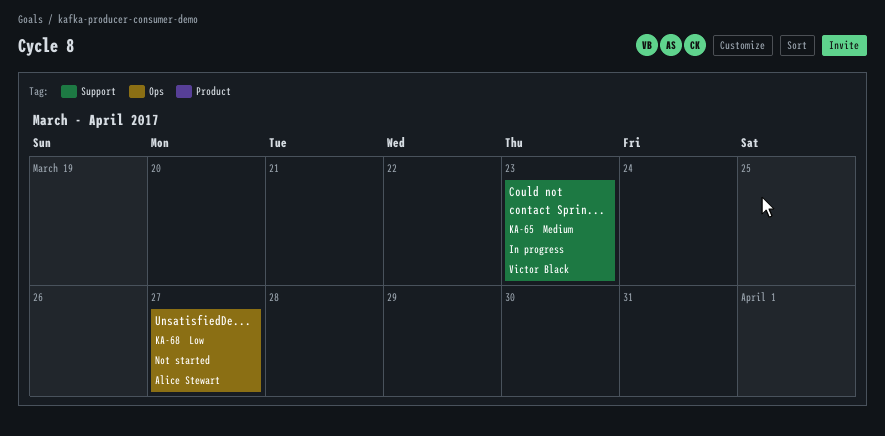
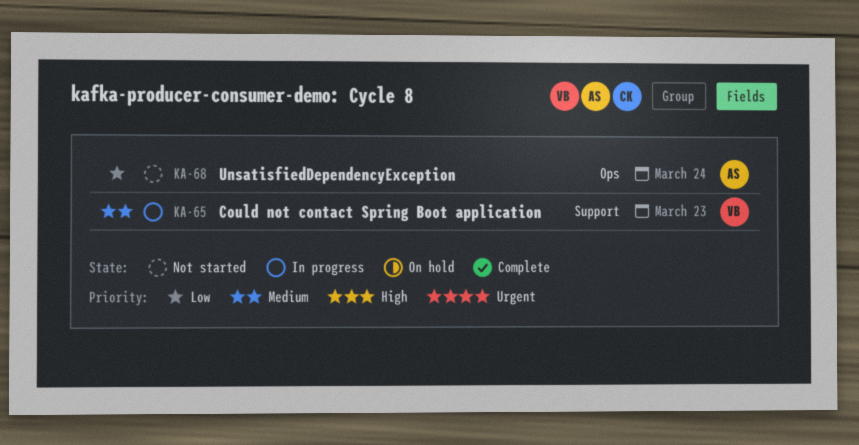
KA-68, due: Mar 27 -> Mar 24

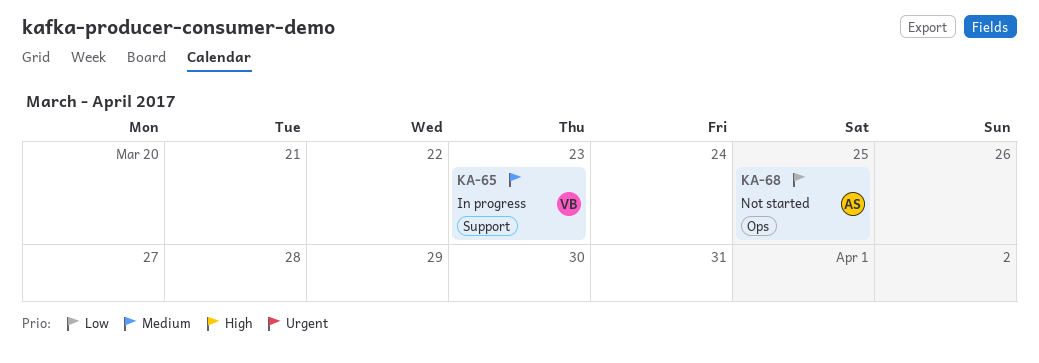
KA-68, due: Mar 24 -> Mar 25

